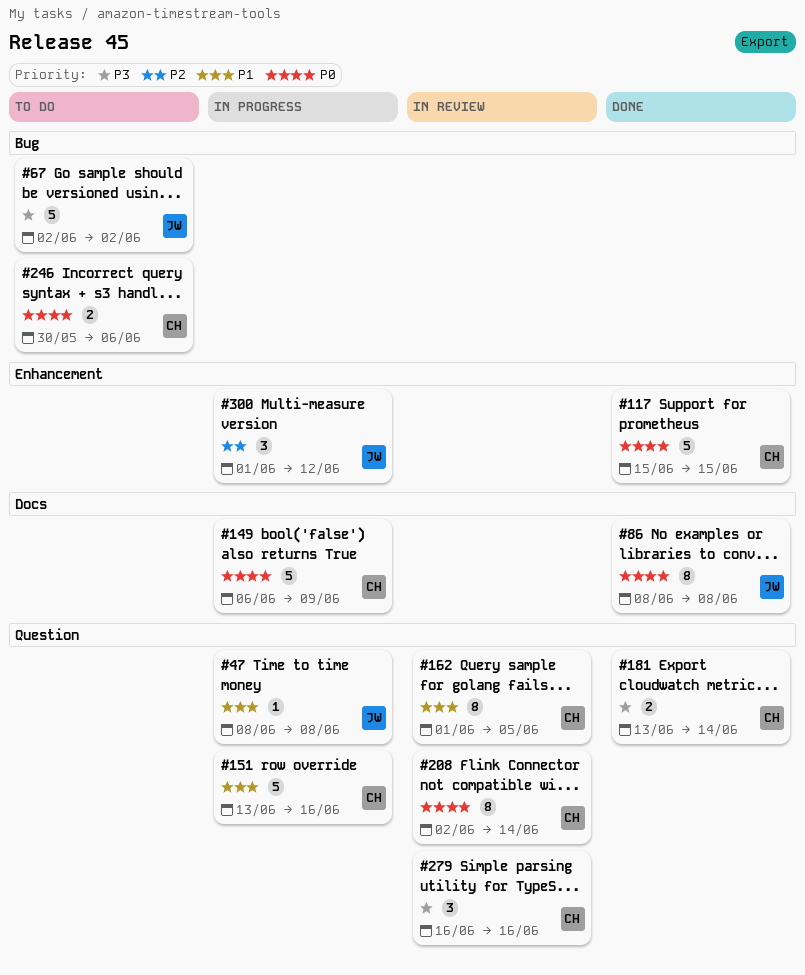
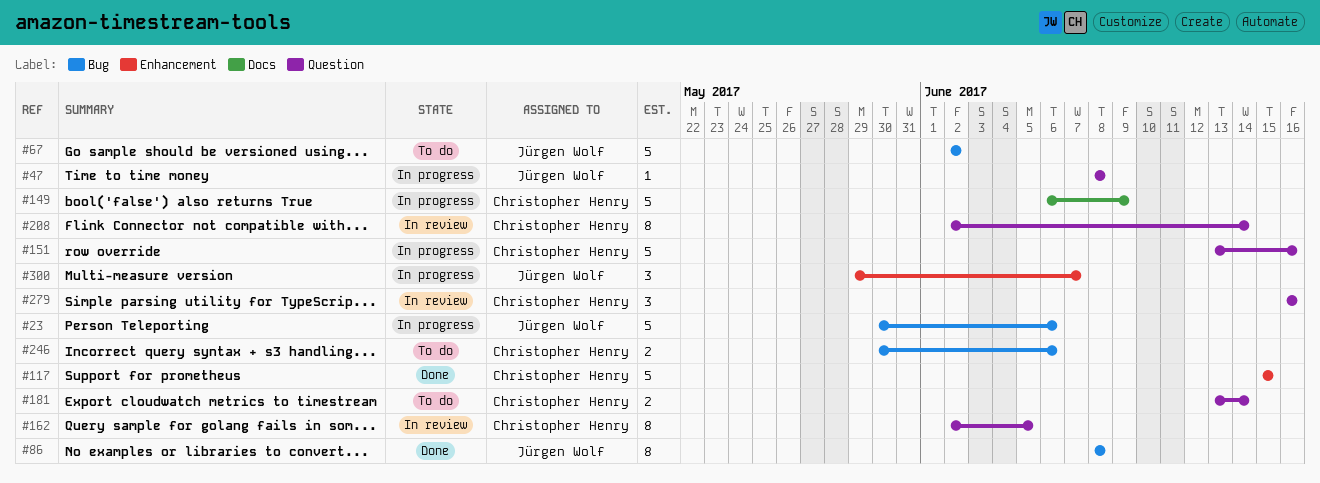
#23: none -> present
#86, label: Docs -> Bug
#162, start: Jun 1 -> Jun 2
#181, status: Done -> To do
#300, start: Jun 1 -> May 29
#300, due: Jun 12 -> Jun 7

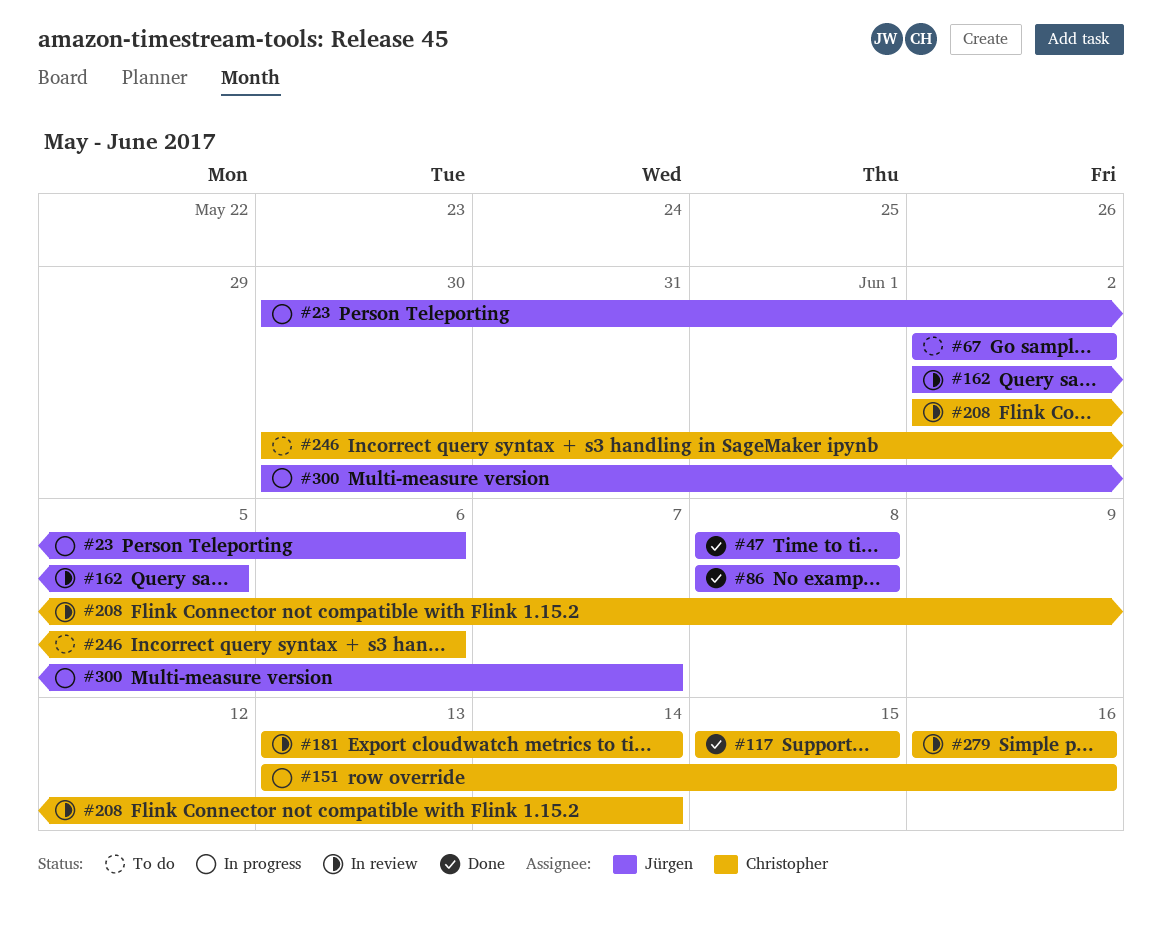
#47, status: In progress -> Done
#149: present -> none
#162, owner: Christopher Henry -> Jürgen Wolf
#181, status: To do -> In review
#300, start: May 29 -> May 30

